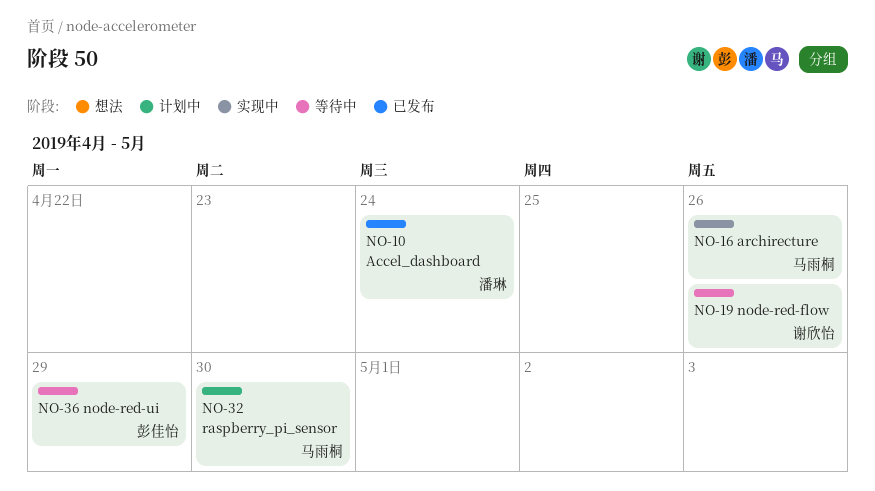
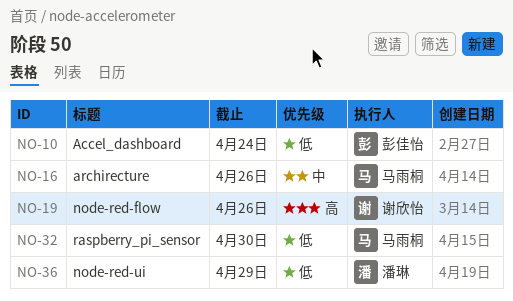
NO-10, owner: 潘琳 -> 彭佳怡
NO-36, owner: 彭佳怡 -> 潘琳

